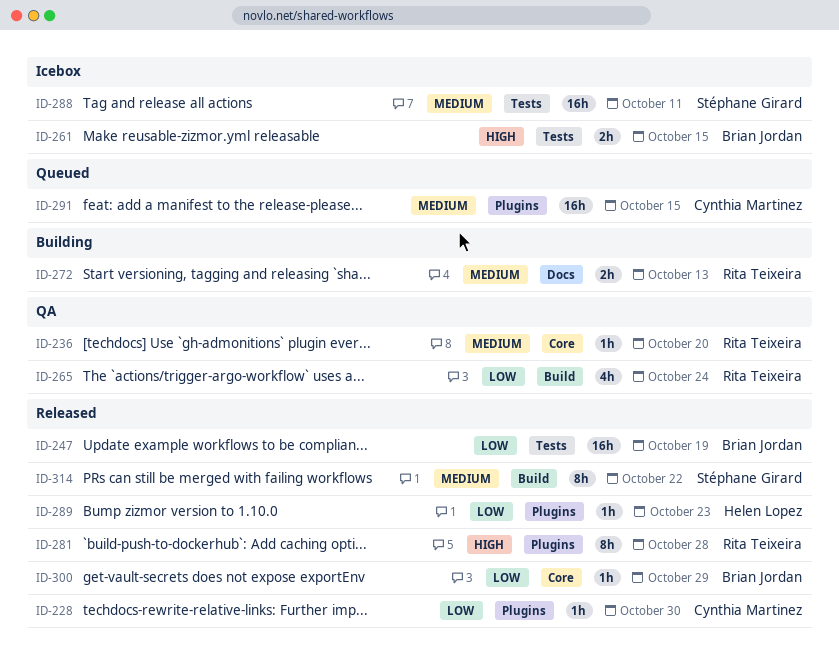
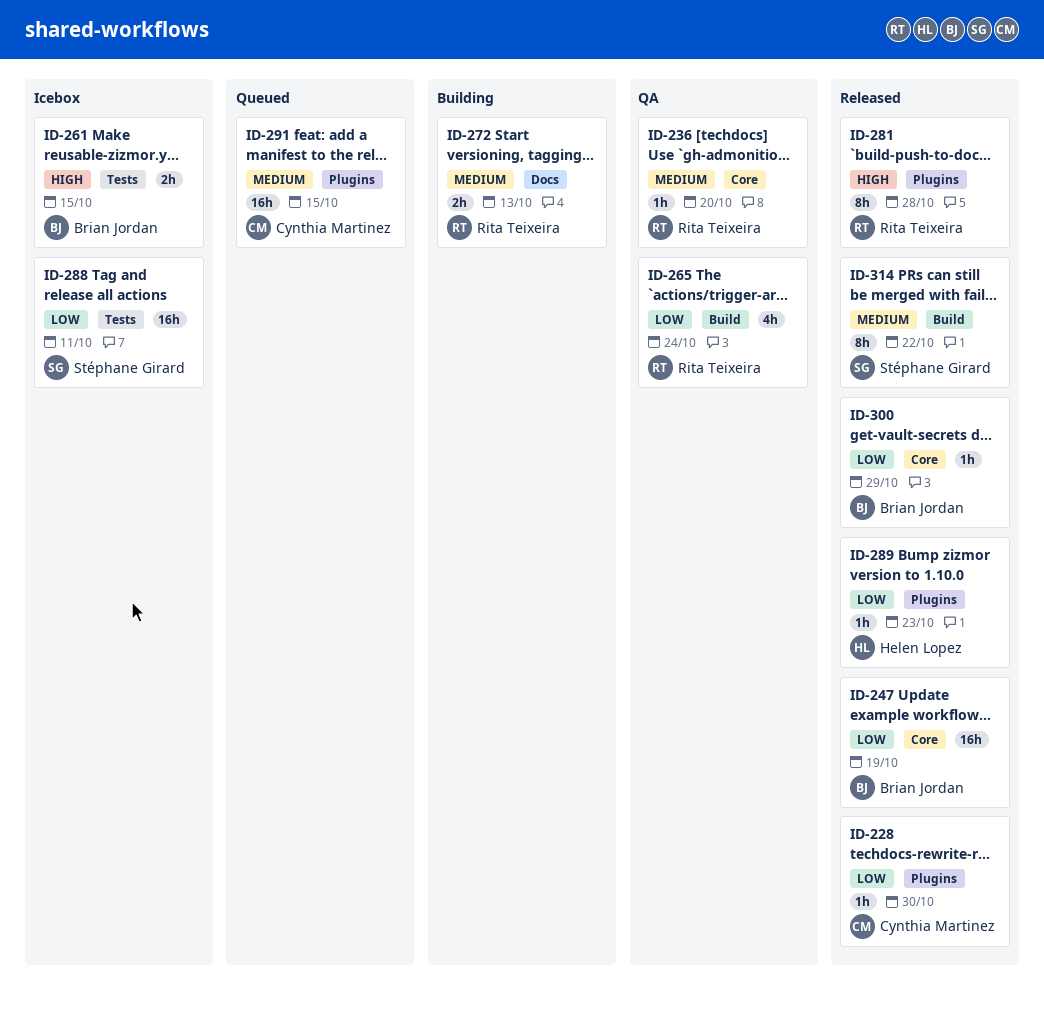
ID-247, label: Tests -> Core
ID-288, priority: Medium -> Low

